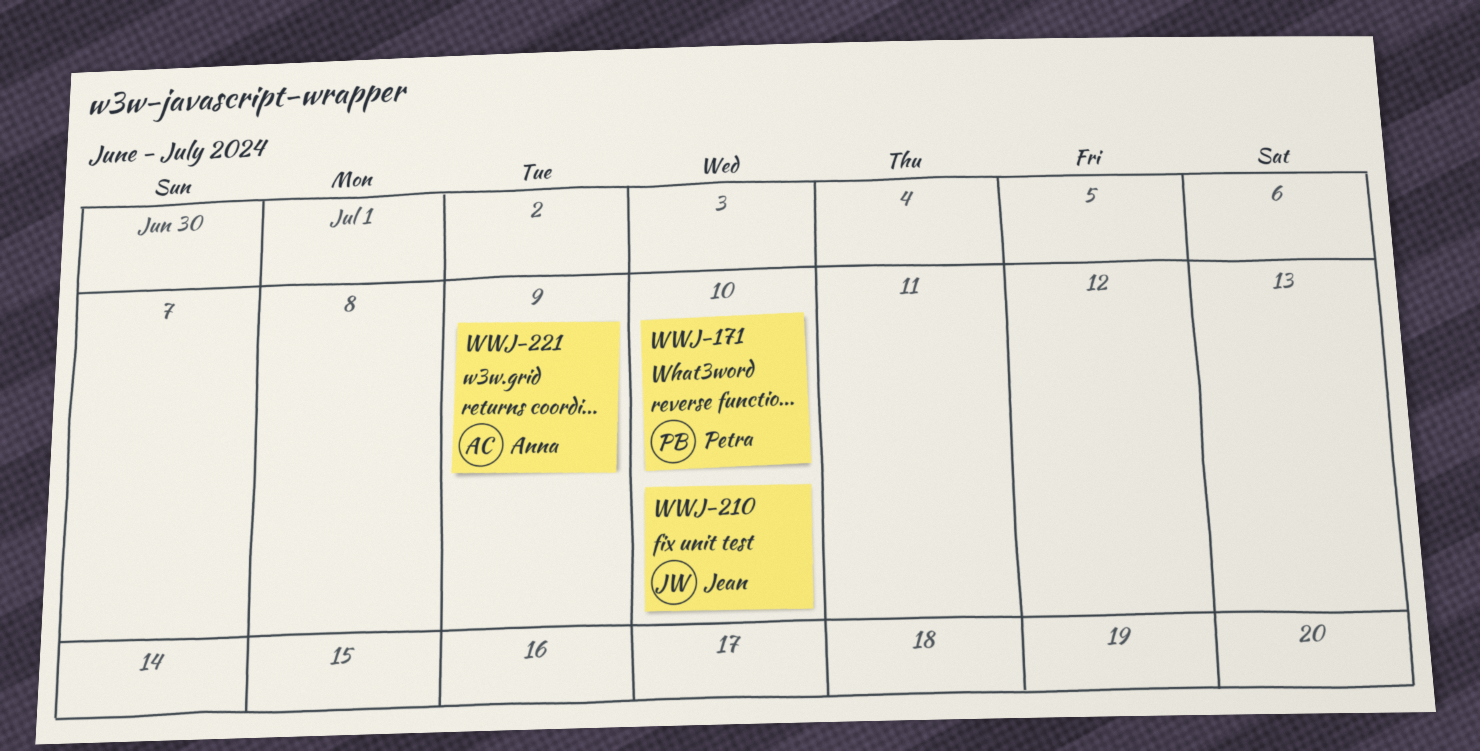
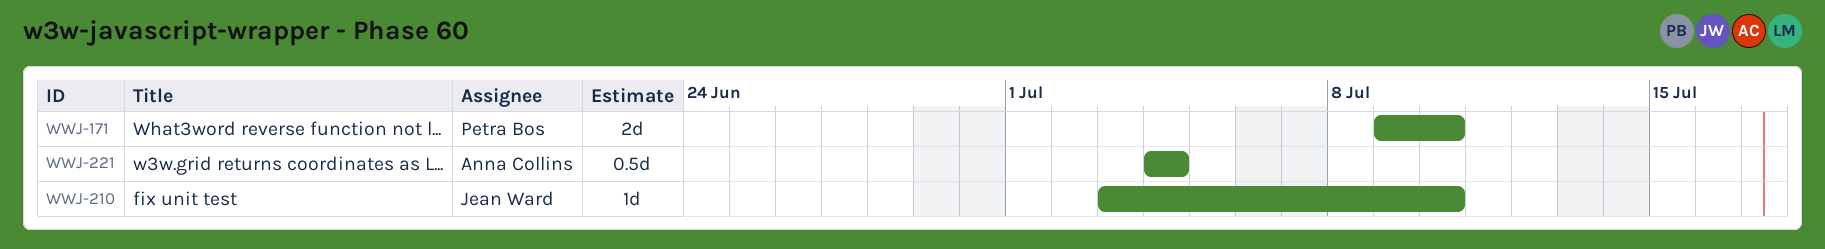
WWJ-221, due: Jul 9 -> Jul 4

